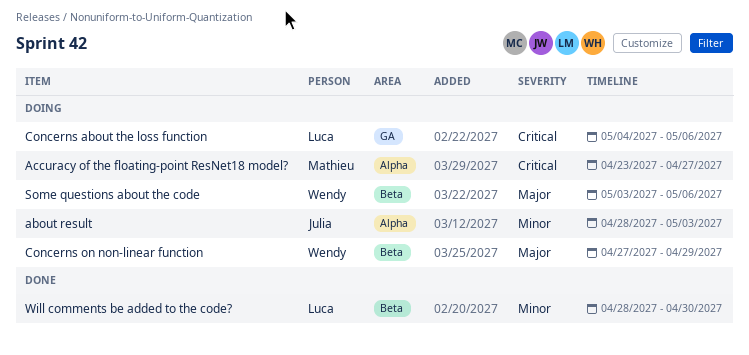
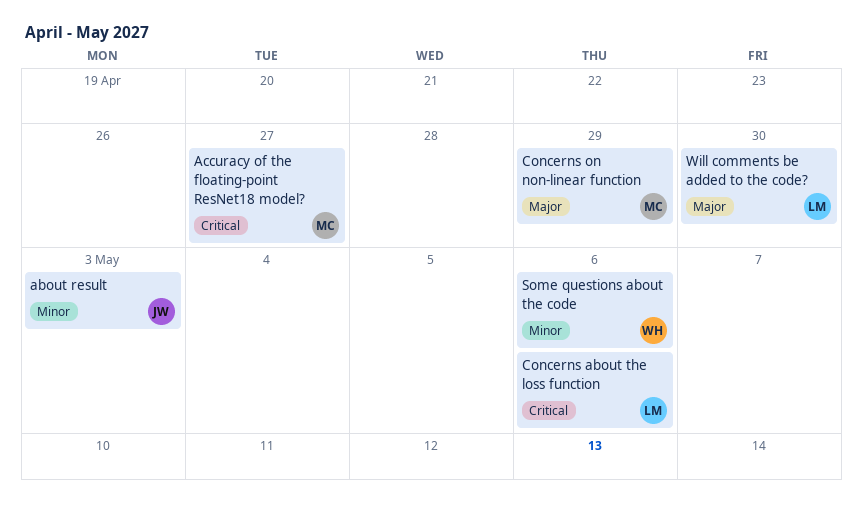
Concerns on non-linear function, owner: Wendy -> Mathieu
Some questions about the code, priority: Major -> Minor
Will comments be added to the code?, priority: Minor -> Major

